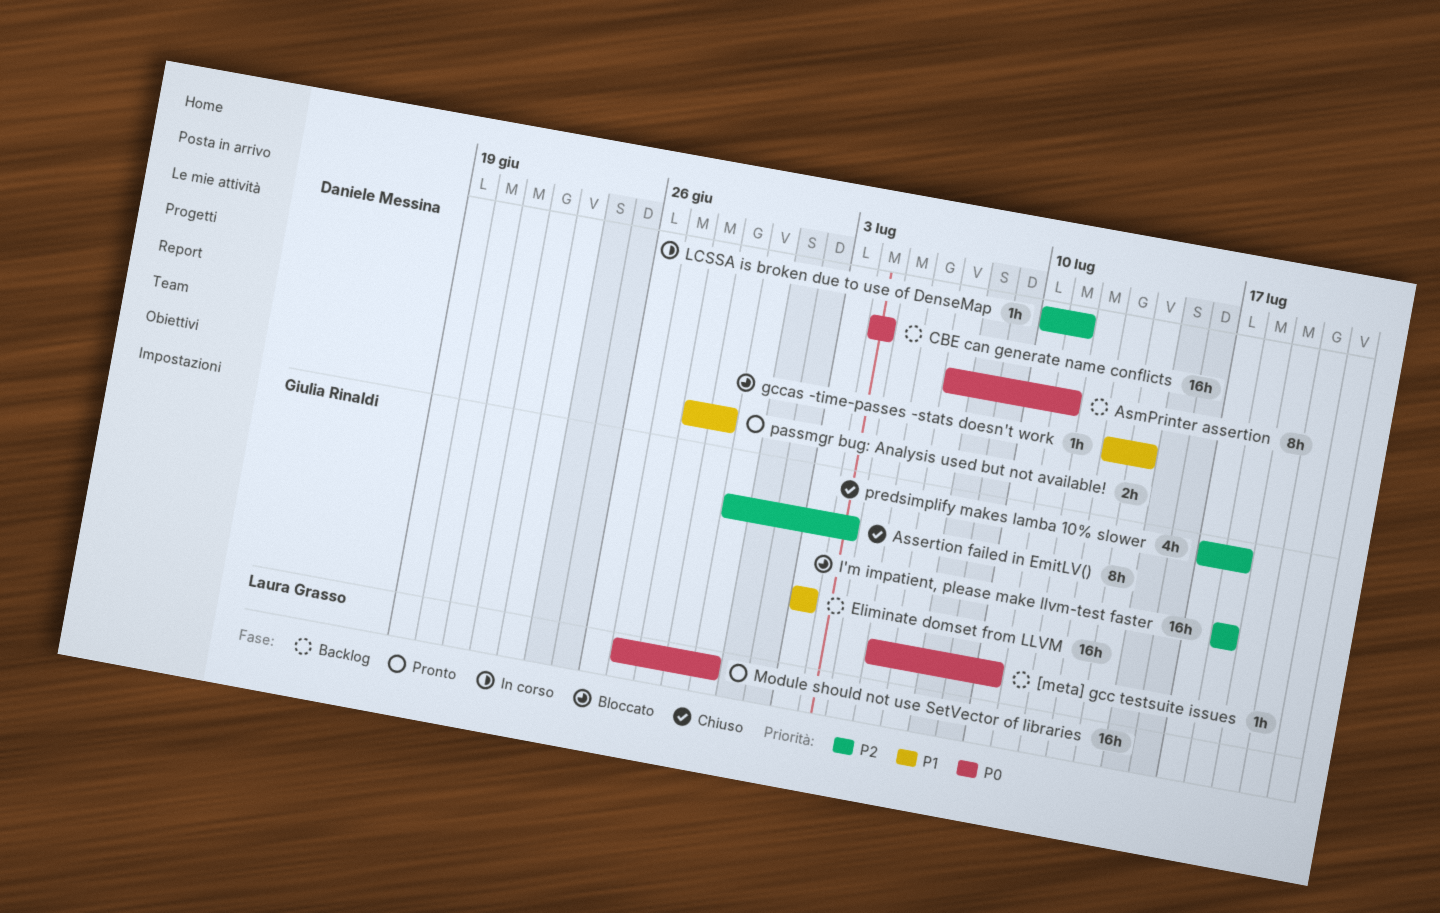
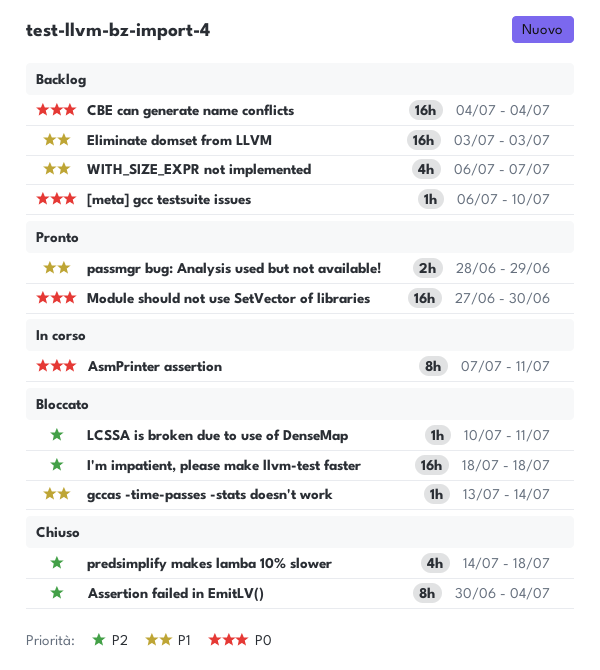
AsmPrinter assertion, status: Backlog -> In corso
LCSSA is broken due to use of DenseMap, status: In corso -> Bloccato
predsimplify makes lamba 10% slower, start: Jul 17 -> Jul 14
WITH_SIZE_EXPR not implemented: none -> present

